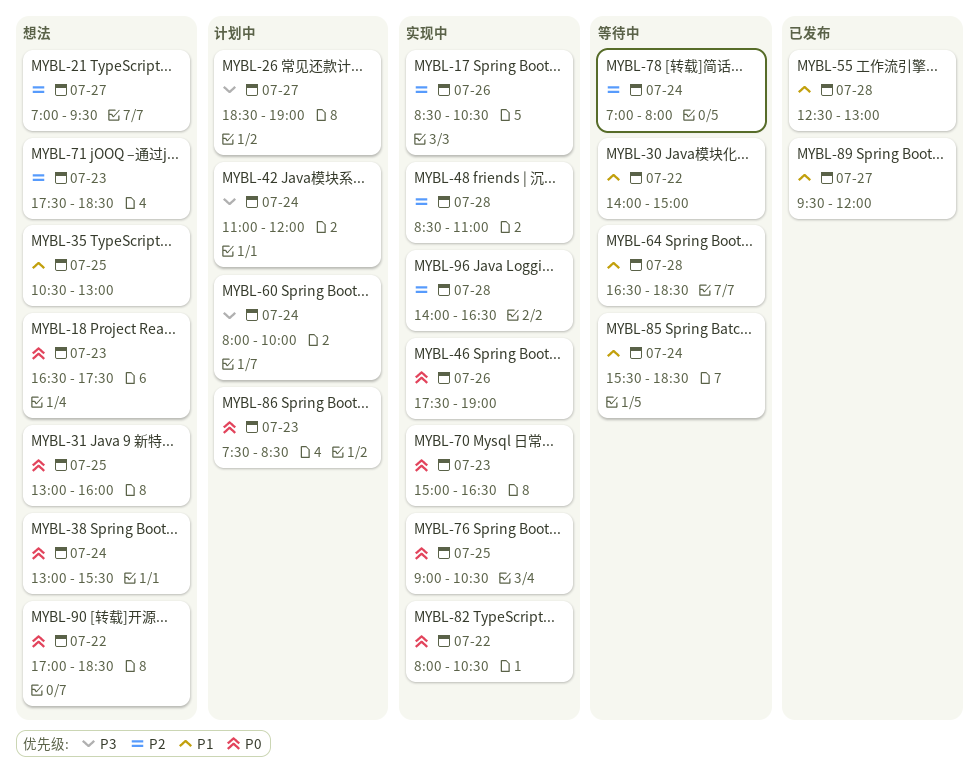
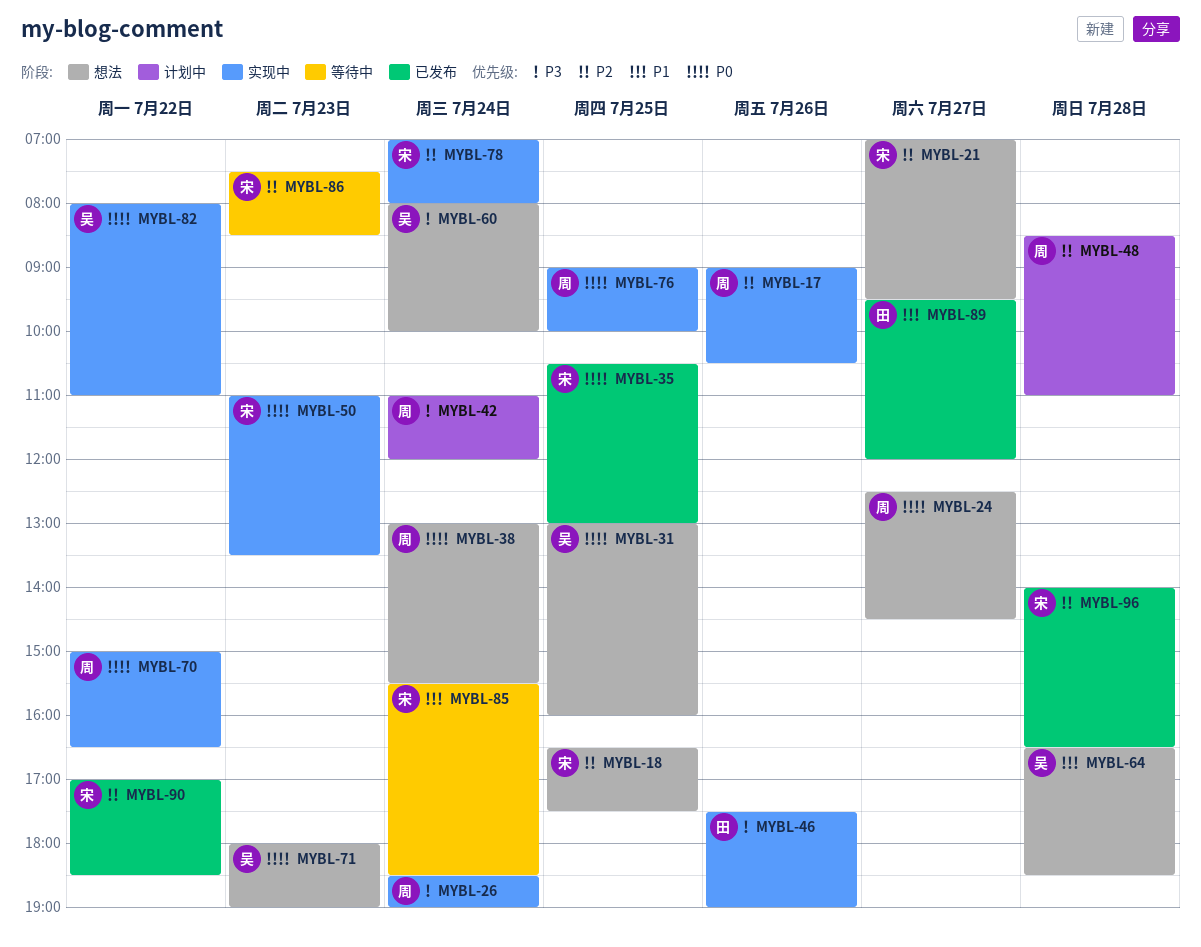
MYBL-17, begins: 08:30 -> 09:00
MYBL-18, priority: P0 -> P2
MYBL-18, day: Jul 23 -> Jul 25
MYBL-24: none -> present
MYBL-26, status: 计划中 -> 实现中
MYBL-26, day: Jul 27 -> Jul 24
MYBL-30: present -> none
MYBL-35, status: 想法 -> 已发布
MYBL-35, priority: P1 -> P0
MYBL-46, priority: P0 -> P3
MYBL-48, status: 实现中 -> 计划中
MYBL-50: none -> present
MYBL-55: present -> none
MYBL-60, status: 计划中 -> 想法
MYBL-64, status: 等待中 -> 想法
MYBL-70, day: Jul 23 -> Jul 22
MYBL-71, priority: P2 -> P0
MYBL-71, begins: 17:30 -> 18:00
MYBL-71, ends: 18:30 -> 19:00
MYBL-76, ends: 10:30 -> 10:00
MYBL-78, status: 等待中 -> 实现中
MYBL-82, ends: 10:30 -> 11:00
MYBL-86, status: 计划中 -> 等待中
MYBL-86, priority: P0 -> P2
MYBL-90, status: 想法 -> 已发布
MYBL-90, priority: P0 -> P2
MYBL-96, status: 实现中 -> 已发布

